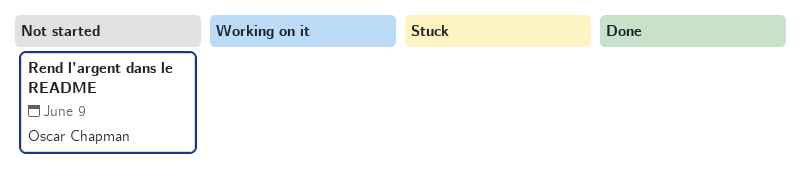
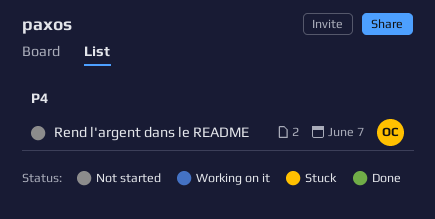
Rend l'argent dans le README, due: Jun 9 -> Jun 7

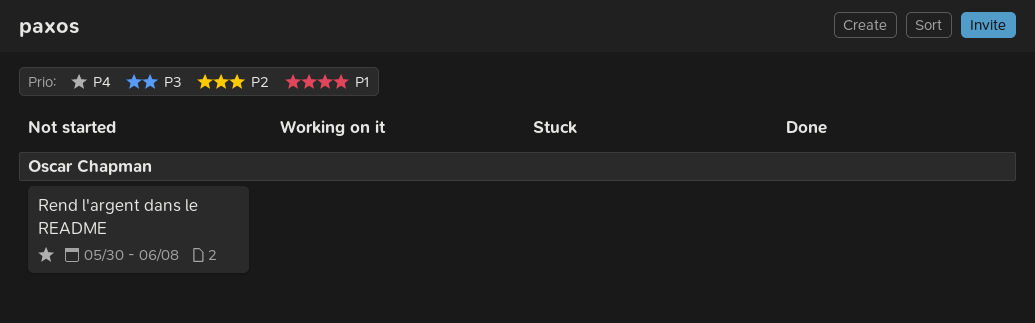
Rend l'argent dans le README, due: Jun 7 -> Jun 8

